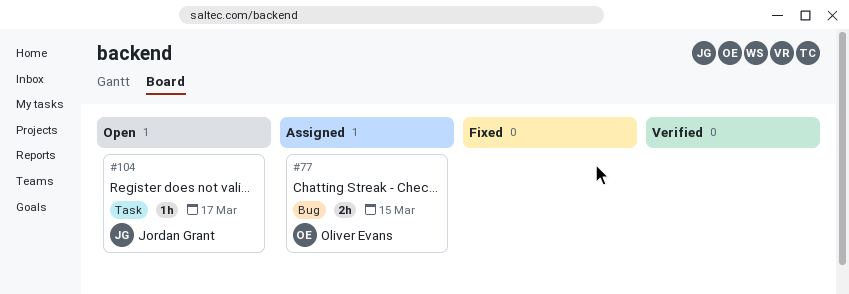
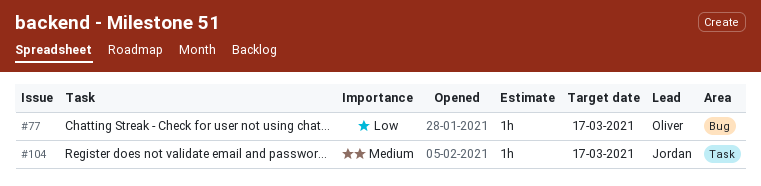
#77, estimate: 2h -> 1h
#77, due: Mar 15 -> Mar 17

